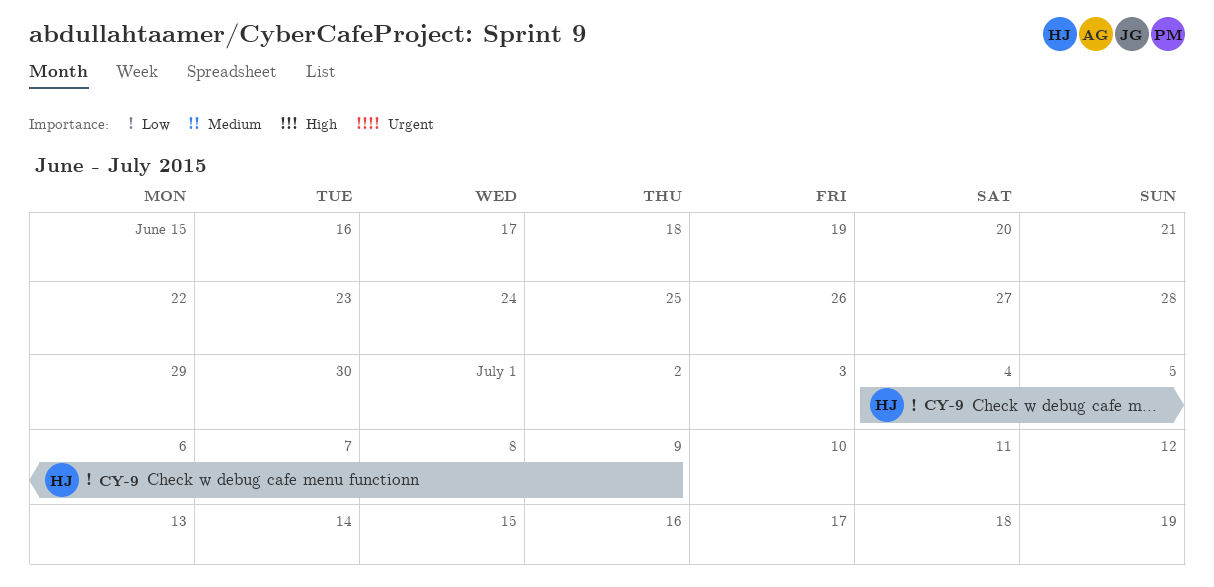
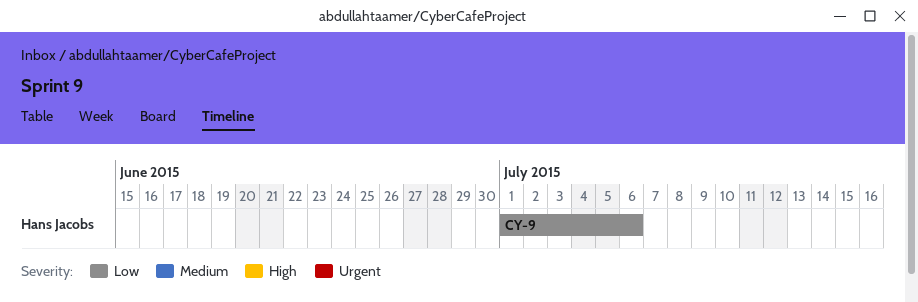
CY-9, start: Jul 4 -> Jul 1
CY-9, due: Jul 9 -> Jul 6

